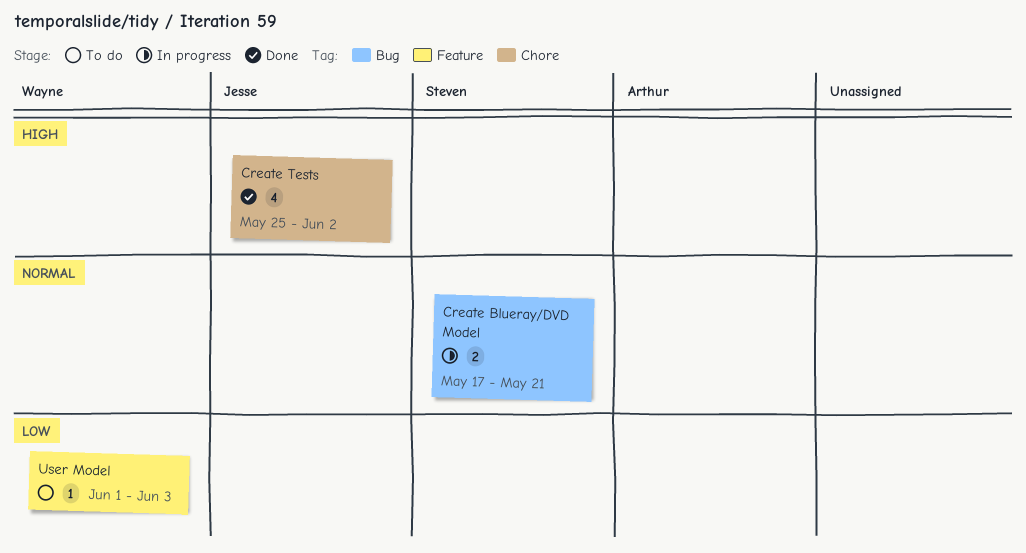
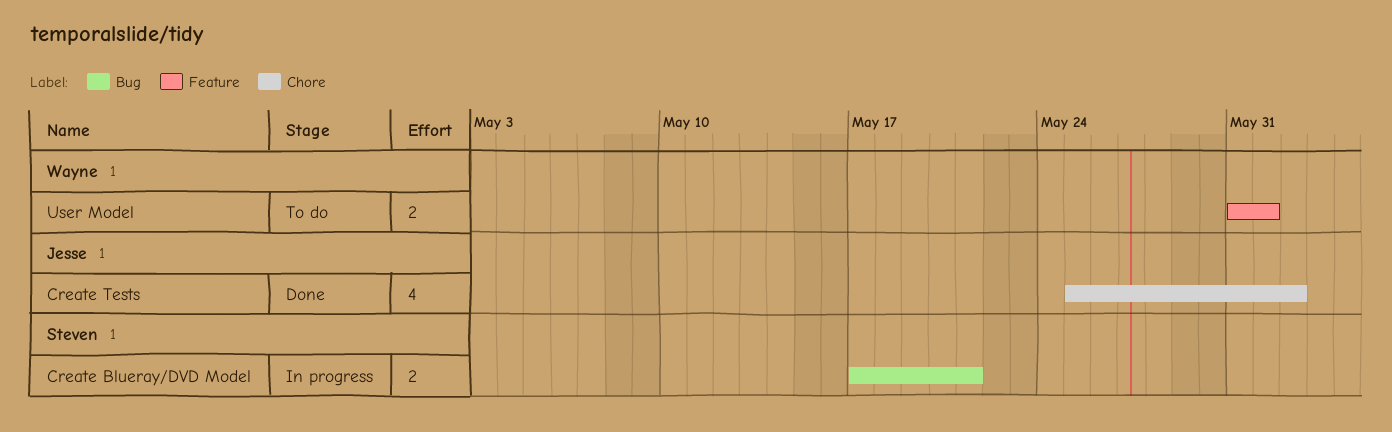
User Model, estimate: 1 -> 2
User Model, start: Jun 1 -> May 31
User Model, due: Jun 3 -> Jun 1

